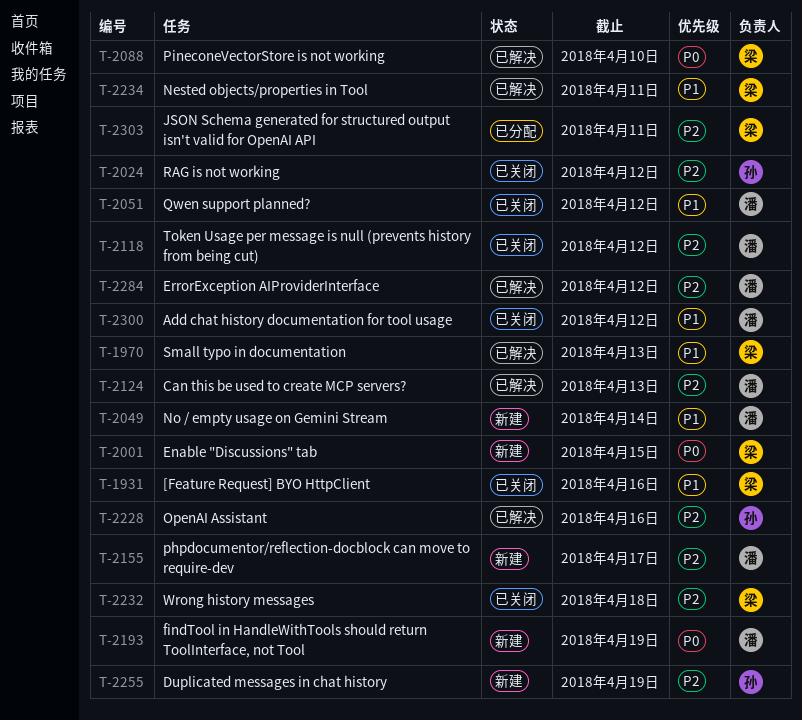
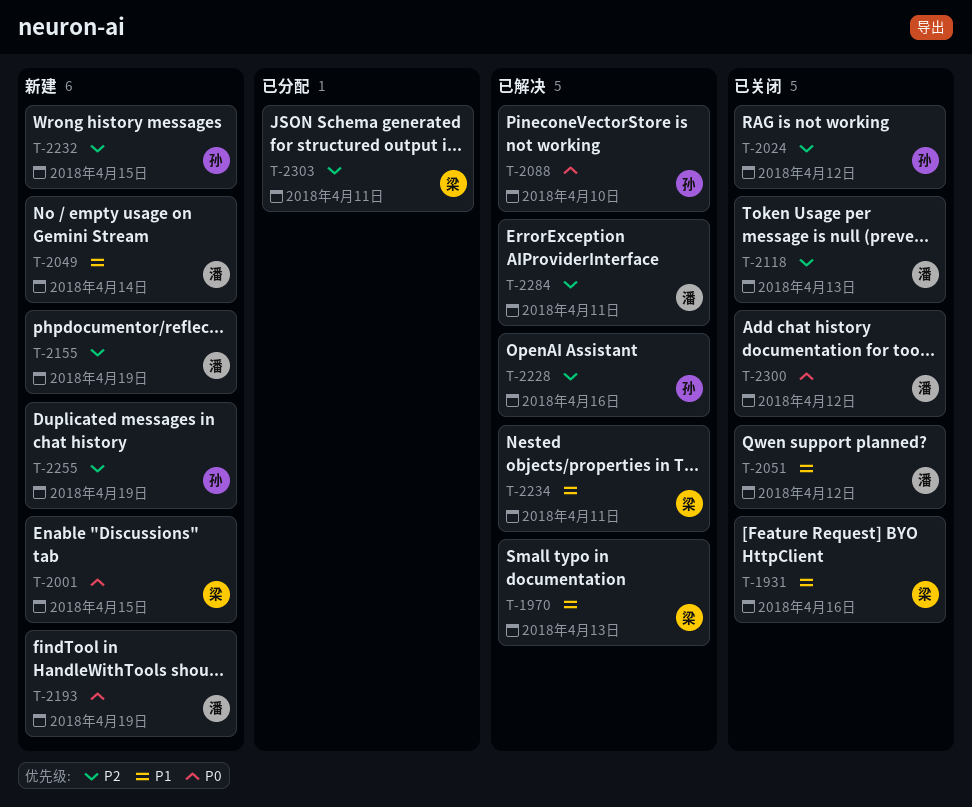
T-2088, owner: 梁 -> 孙
T-2118, due: Apr 12 -> Apr 13
T-2124: present -> none
T-2155, due: Apr 17 -> Apr 19
T-2232, status: 已关闭 -> 新建
T-2232, owner: 梁 -> 孙
T-2232, due: Apr 18 -> Apr 15
T-2284, due: Apr 12 -> Apr 11
T-2300, priority: P1 -> P0

